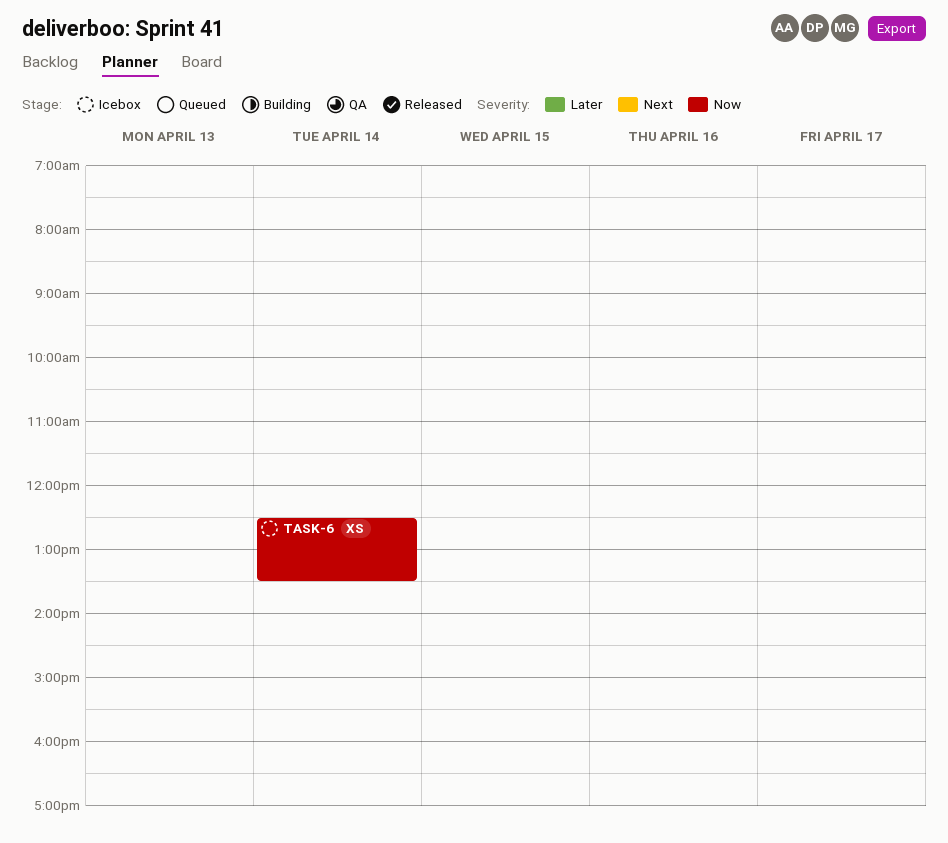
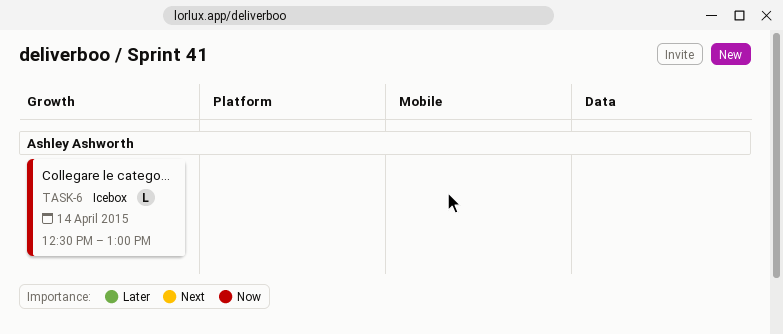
TASK-6, estimate: XS -> L
TASK-6, ends: 13:30 -> 13:00

